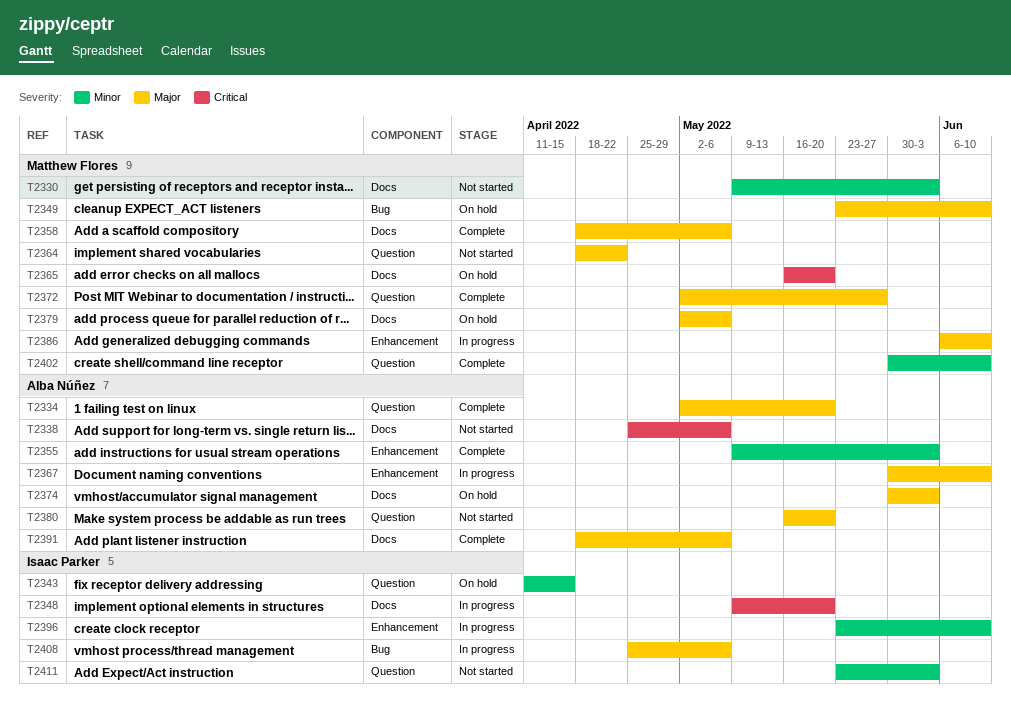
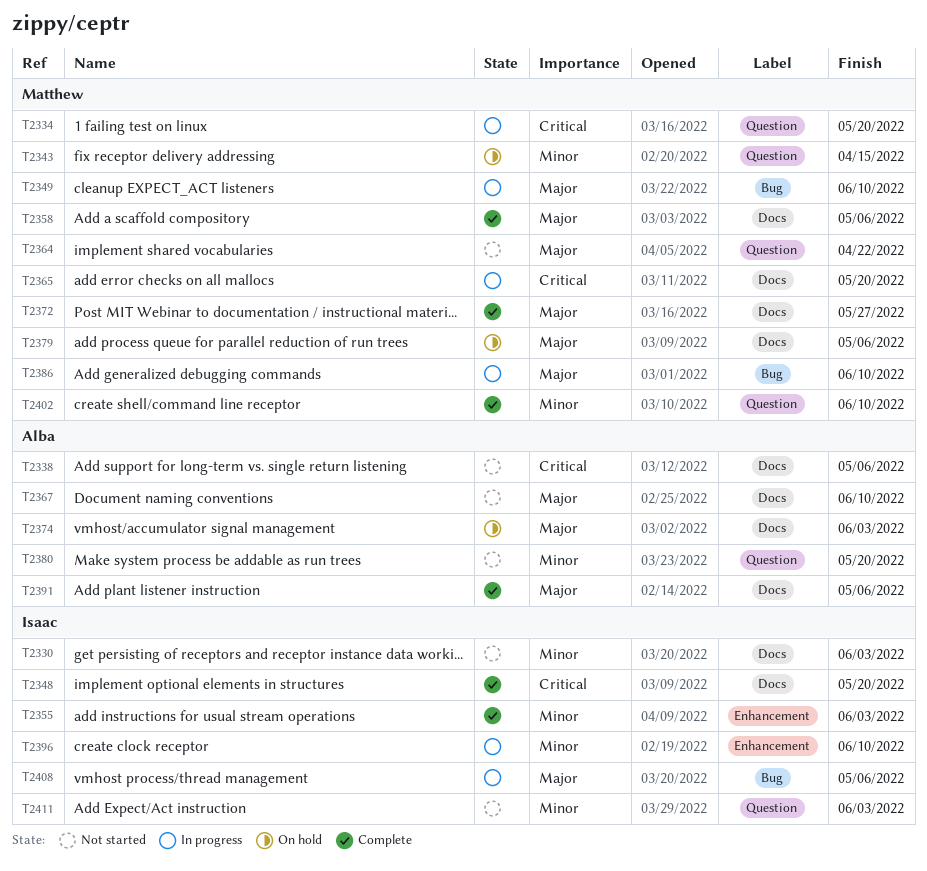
T2330, owner: Matthew Flores -> Isaac Parker
T2334, status: Complete -> In progress
T2334, owner: Alba Núñez -> Matthew Flores
T2334, priority: Major -> Critical
T2343, owner: Isaac Parker -> Matthew Flores
T2348, status: In progress -> Complete
T2349, status: On hold -> In progress
T2355, owner: Alba Núñez -> Isaac Parker
T2365, status: On hold -> In progress
T2367, status: In progress -> Not started
T2367, label: Enhancement -> Docs
T2372, label: Question -> Docs
T2380, priority: Major -> Minor
T2386, label: Enhancement -> Bug

